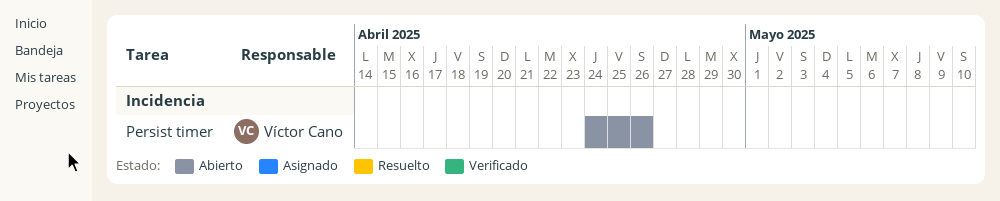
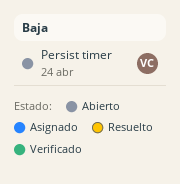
Persist timer, due: Apr 26 -> Apr 24

